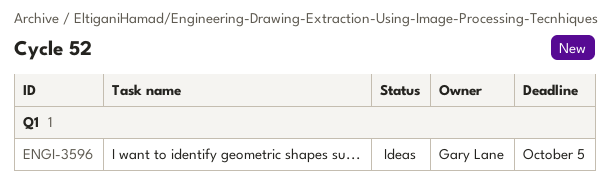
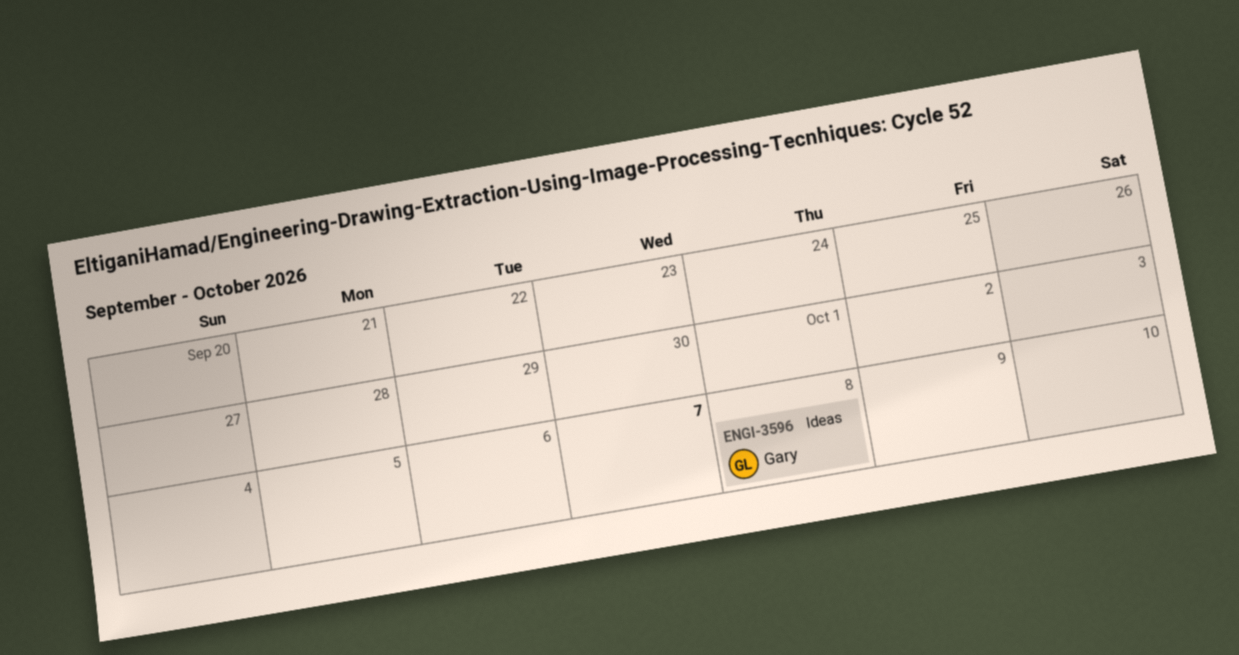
ENGI-3596, due: Oct 5 -> Oct 8

